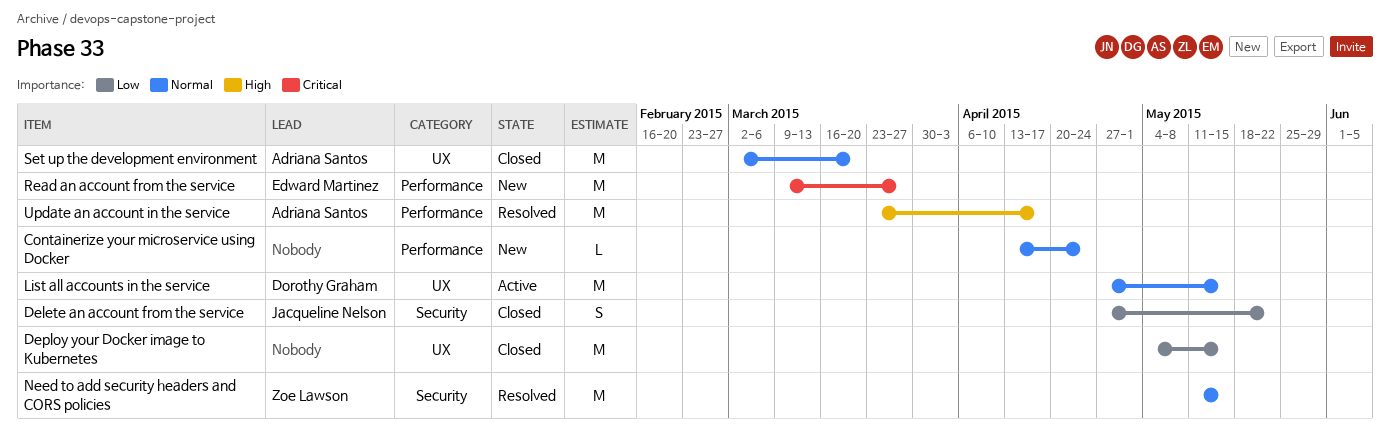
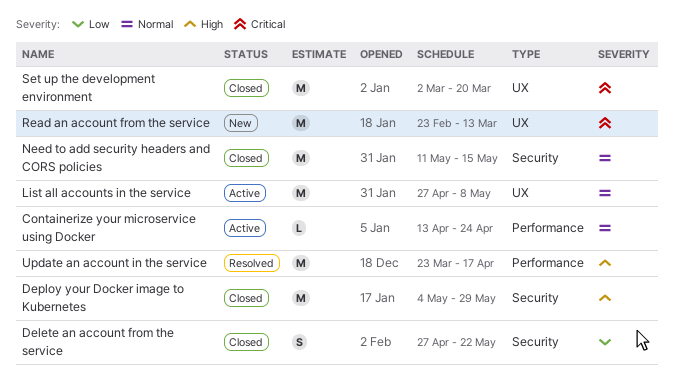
Containerize your microservice using Docker, status: New -> Active
Deploy your Docker image to Kubernetes, priority: Low -> High
Deploy your Docker image to Kubernetes, label: UX -> Security
Deploy your Docker image to Kubernetes, due: May 15 -> May 29
List all accounts in the service, due: May 15 -> May 8
Need to add security headers and CORS policies, status: Resolved -> Closed
Read an account from the service, label: Performance -> UX
Read an account from the service, start: Mar 9 -> Feb 23
Read an account from the service, due: Mar 27 -> Mar 13
Set up the development environment, priority: Normal -> Critical

